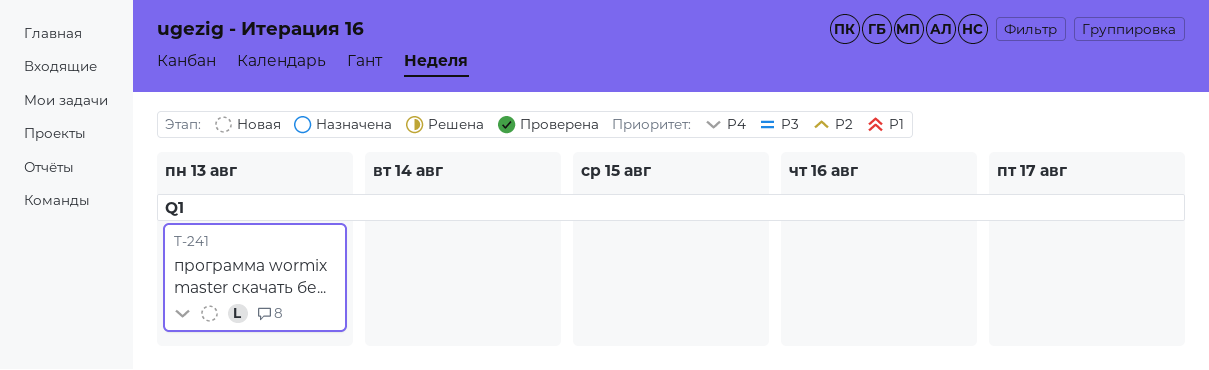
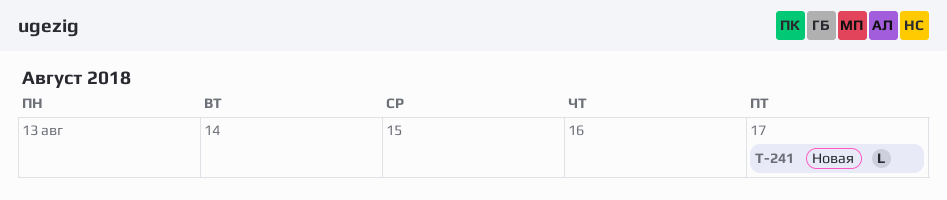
T-241, due: Aug 13 -> Aug 17

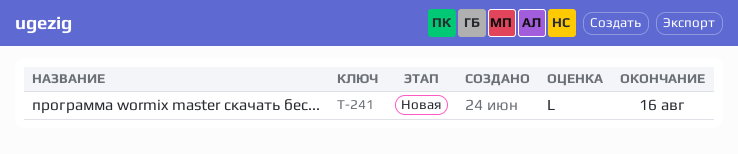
T-241, due: Aug 17 -> Aug 16

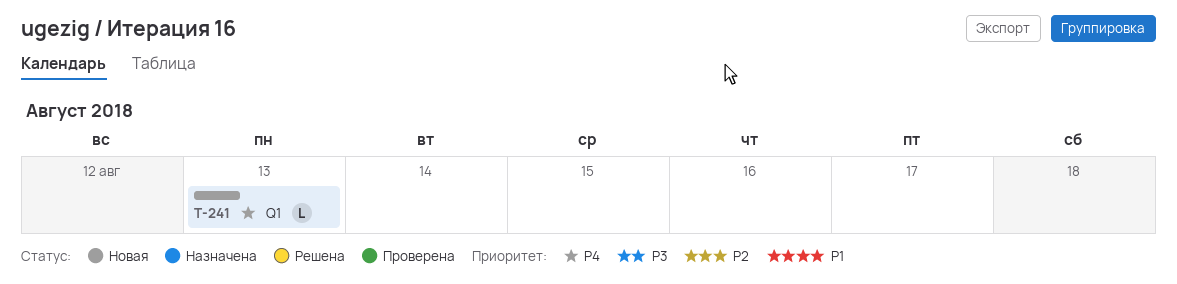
T-241, due: Aug 16 -> Aug 13

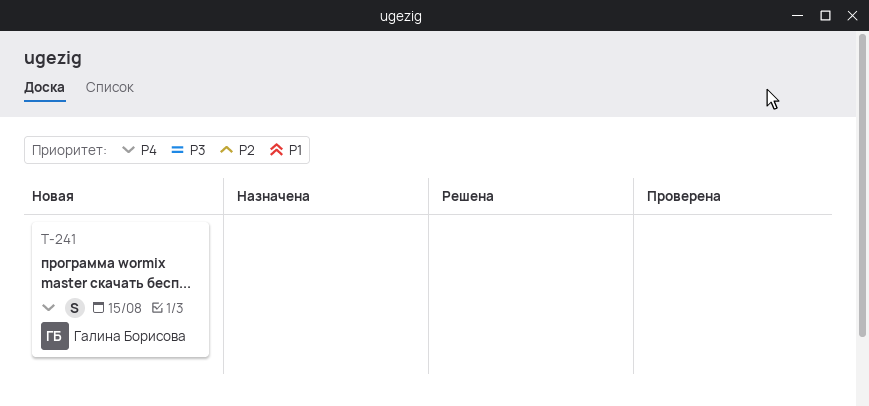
T-241, estimate: L -> S
T-241, due: Aug 13 -> Aug 15

